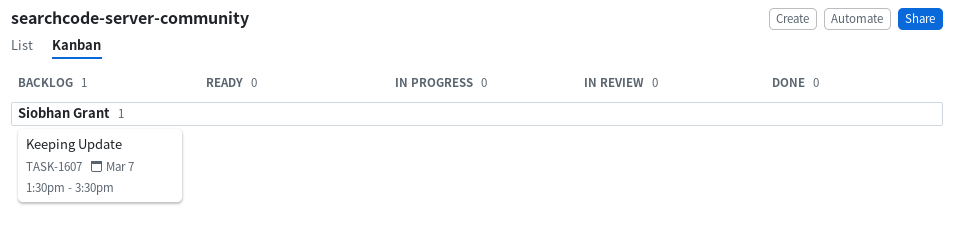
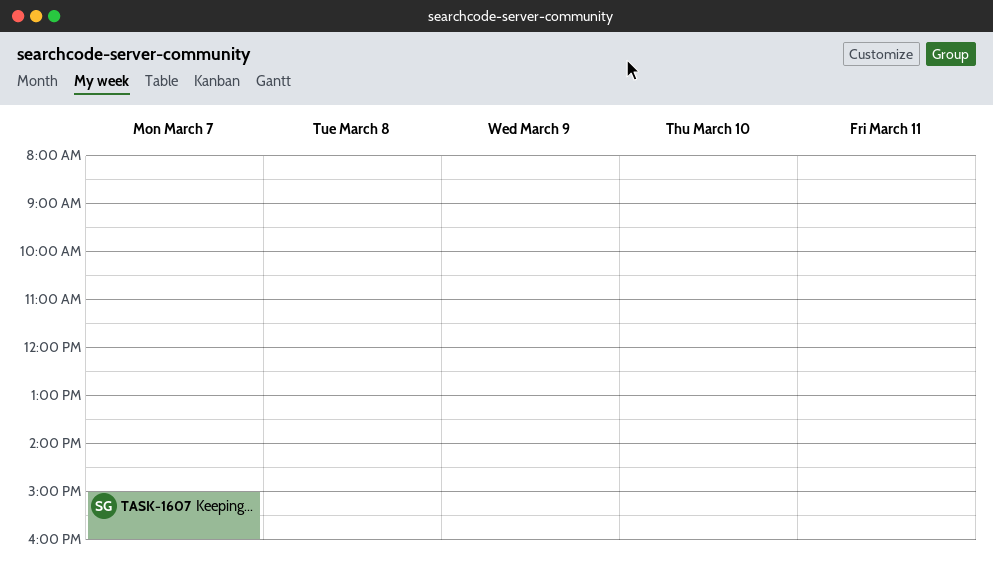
TASK-1607, begins: 13:30 -> 15:00
TASK-1607, ends: 15:30 -> 16:00

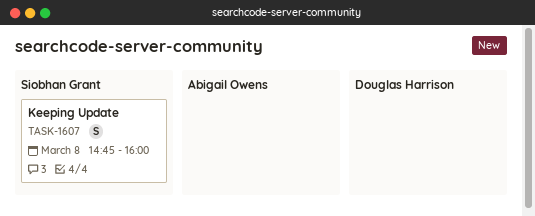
TASK-1607, day: Mar 7 -> Mar 8
TASK-1607, begins: 15:00 -> 14:45

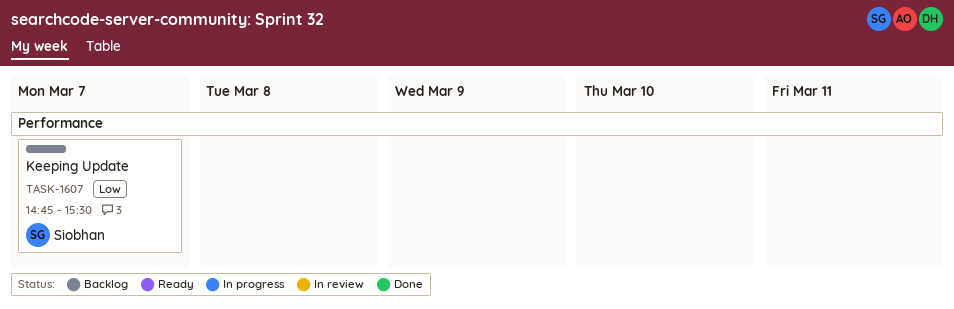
TASK-1607, day: Mar 8 -> Mar 7
TASK-1607, ends: 16:00 -> 15:30

